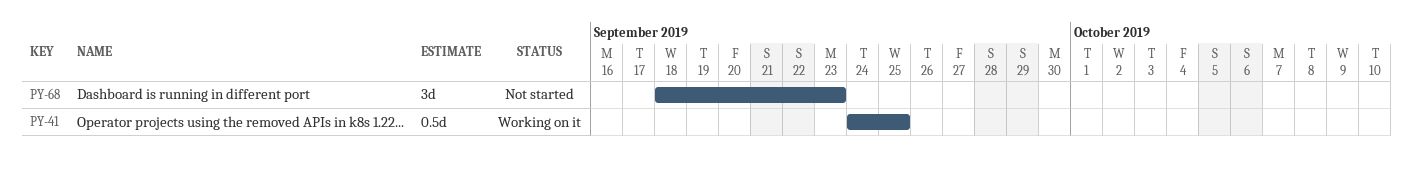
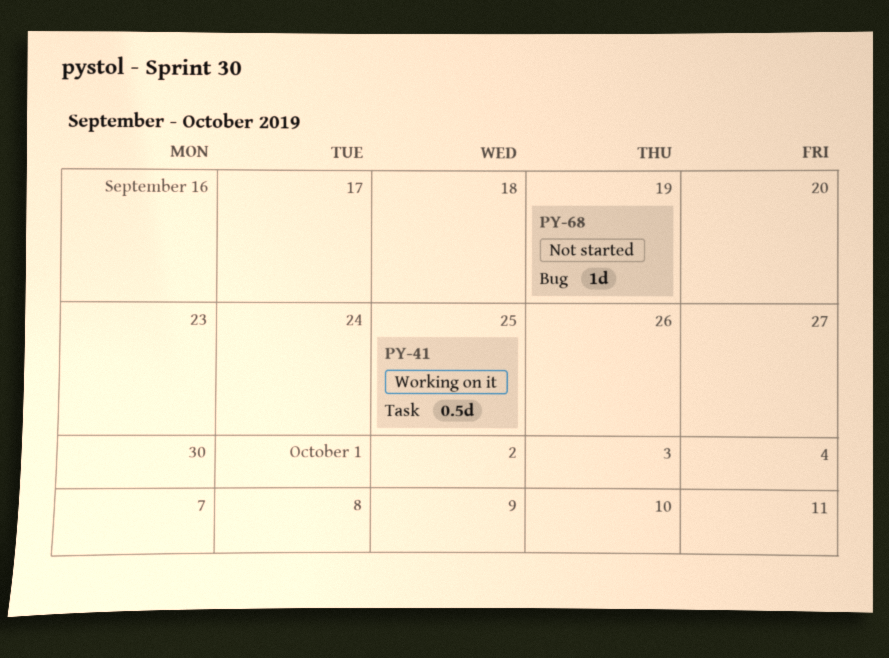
PY-68, estimate: 3d -> 1d
PY-68, due: Sep 23 -> Sep 19

